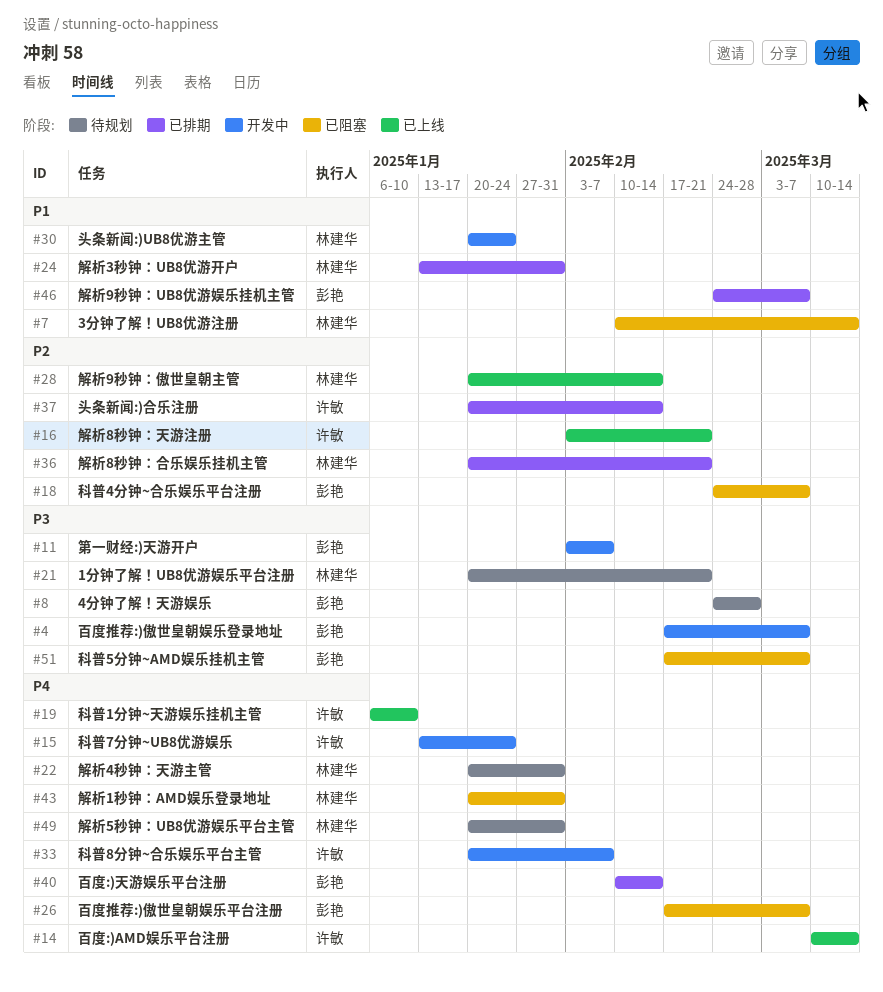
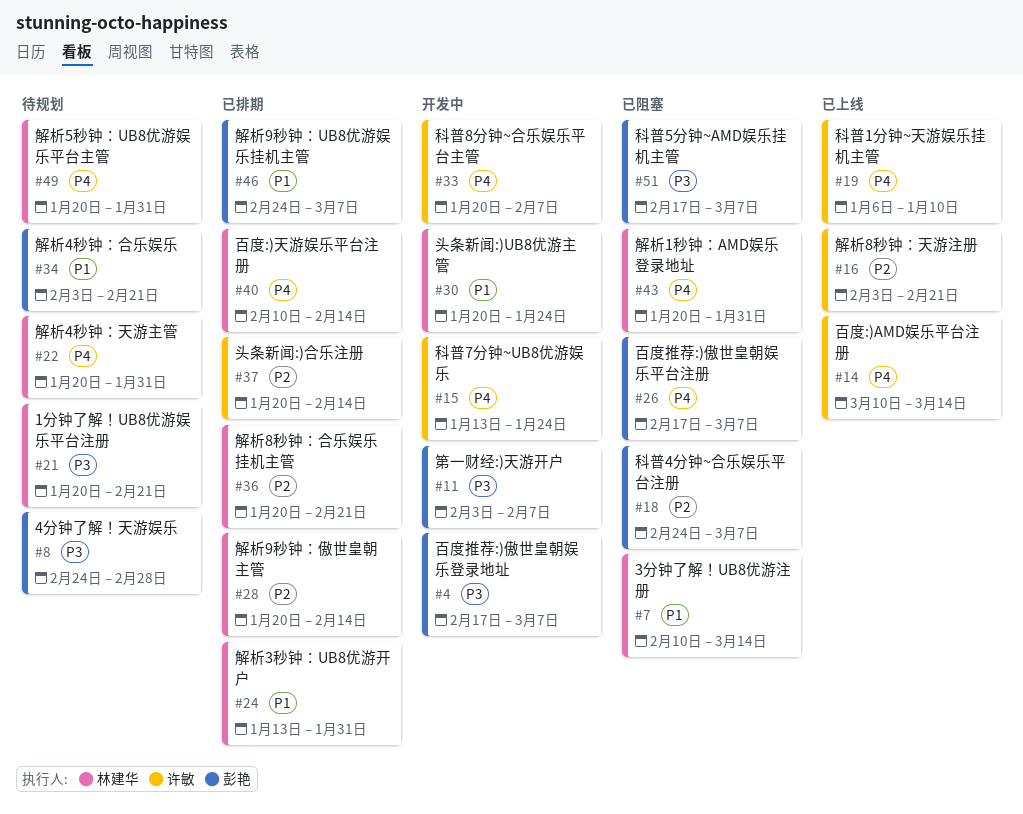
#28, status: 已上线 -> 已排期
#34: none -> present
#40, owner: 彭艳 -> 林建华

